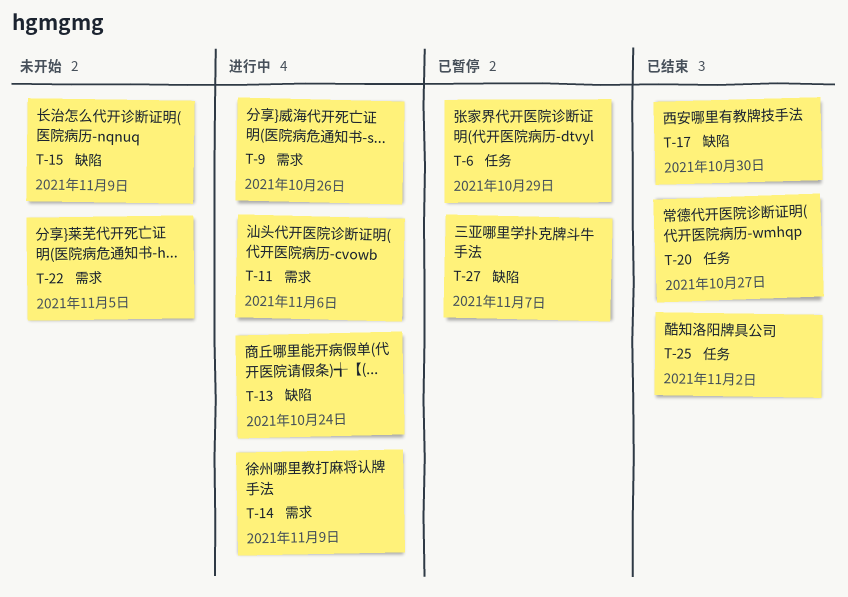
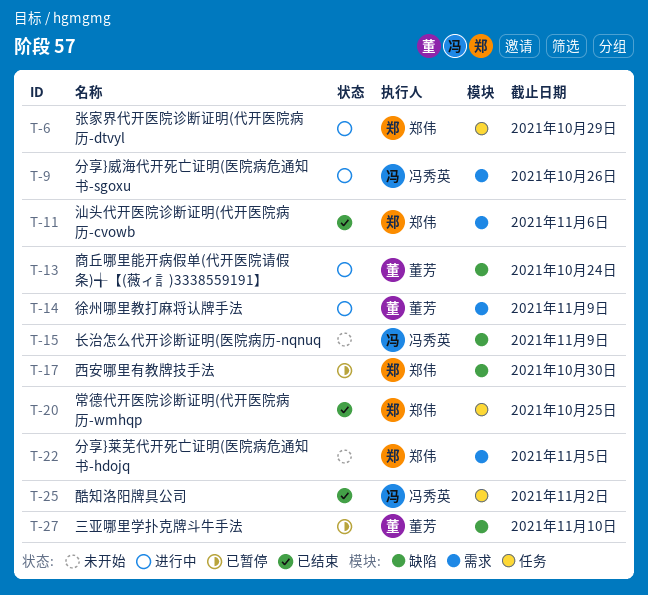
T-6, status: 已暂停 -> 进行中
T-11, status: 进行中 -> 已结束
T-17, status: 已结束 -> 已暂停
T-20, due: Oct 27 -> Oct 25
T-27, due: Nov 7 -> Nov 10

